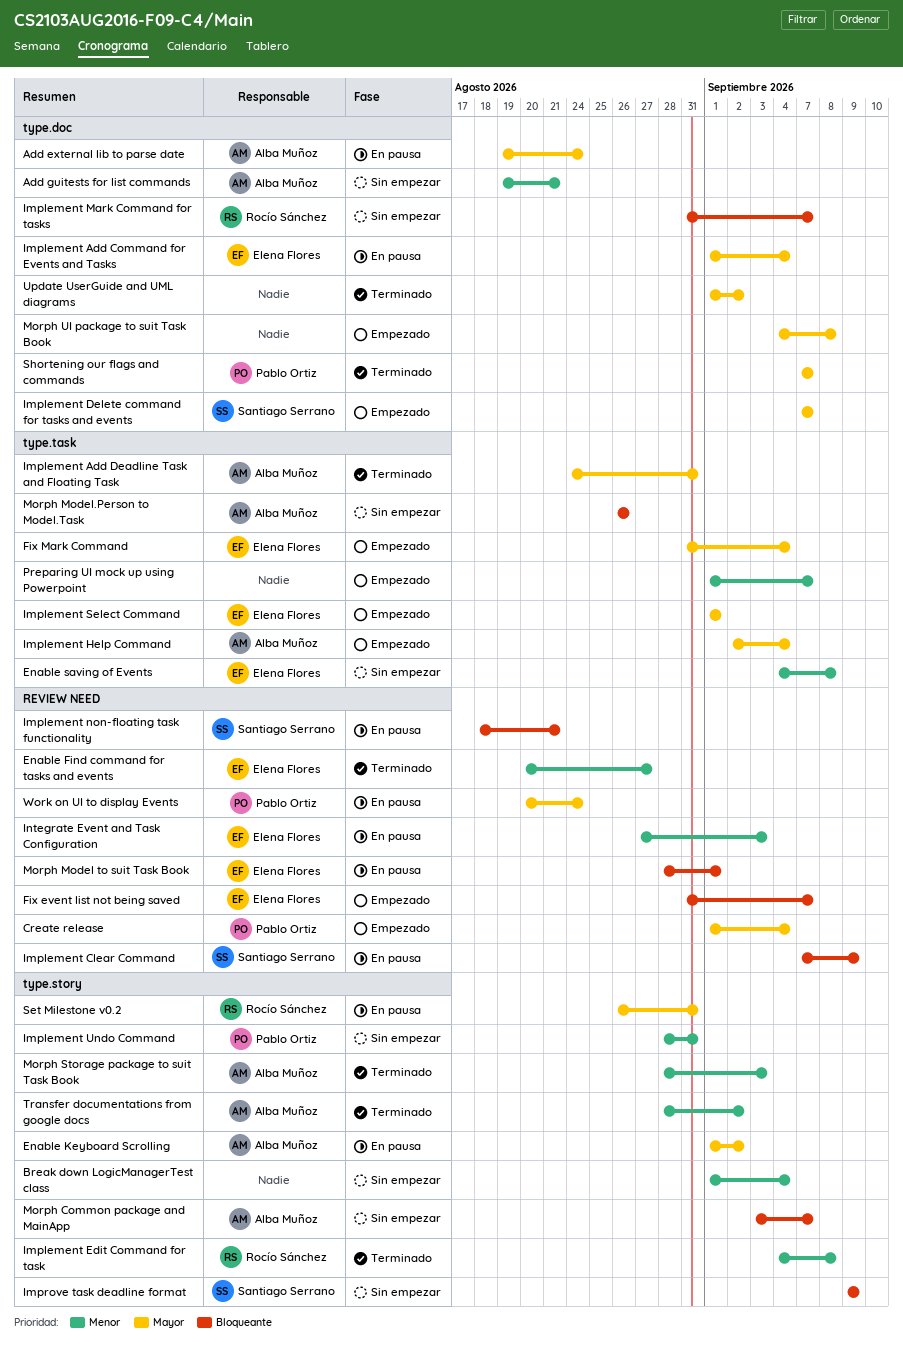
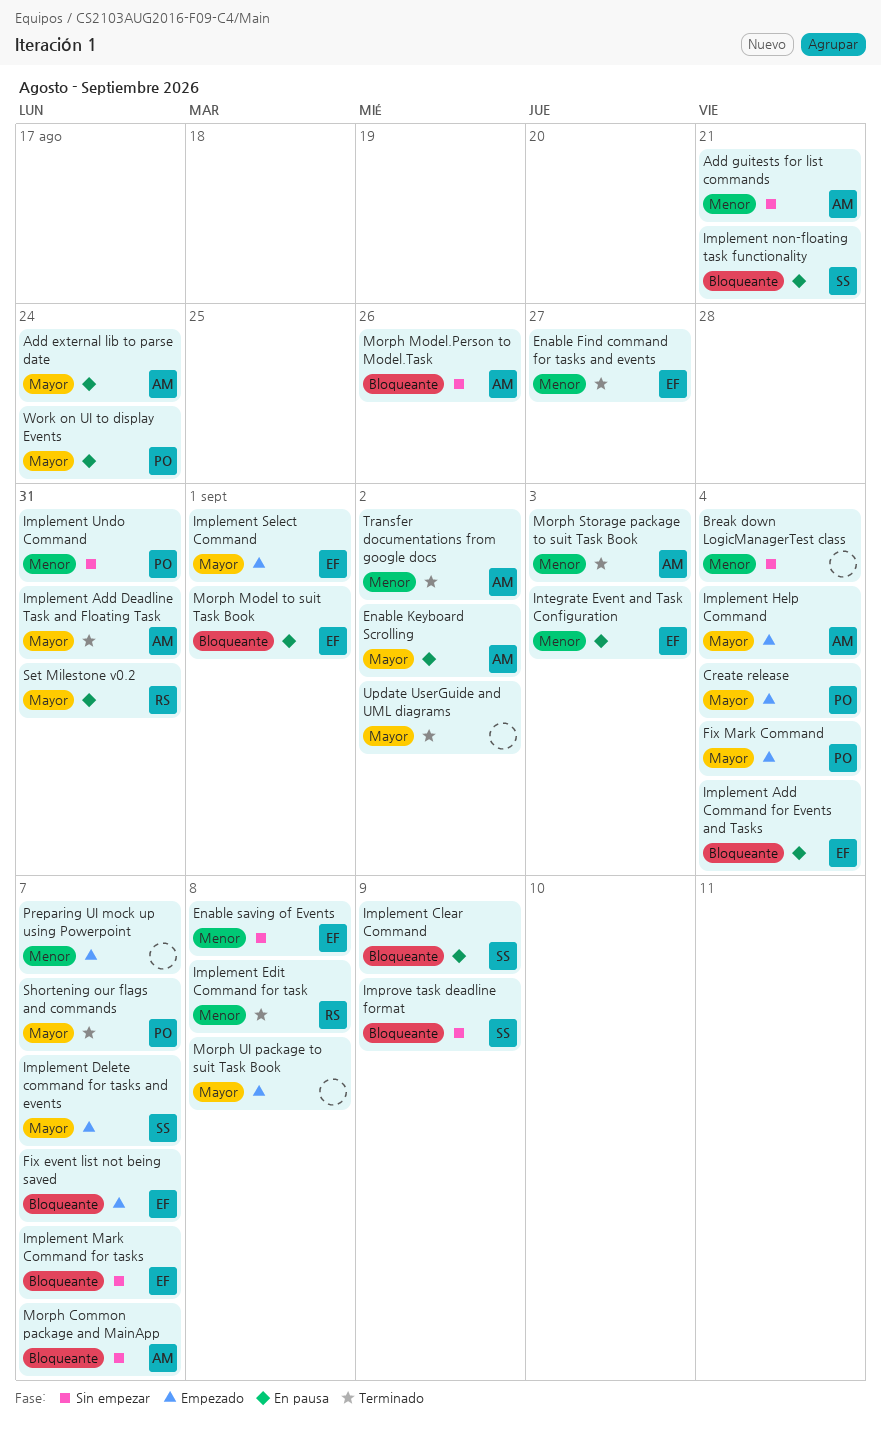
Fix Mark Command, owner: Elena Flores -> Pablo Ortiz
Implement Add Command for Events and Tasks, priority: Mayor -> Bloqueante
Implement Mark Command for tasks, owner: Rocío Sánchez -> Elena Flores

